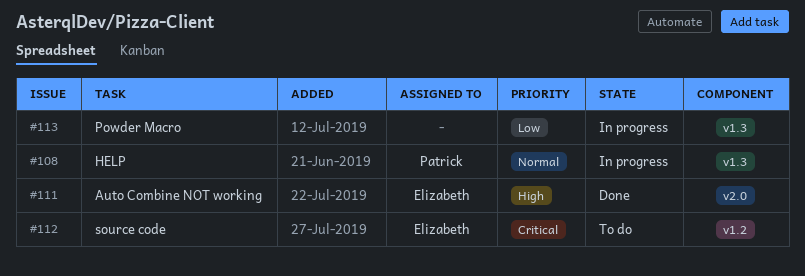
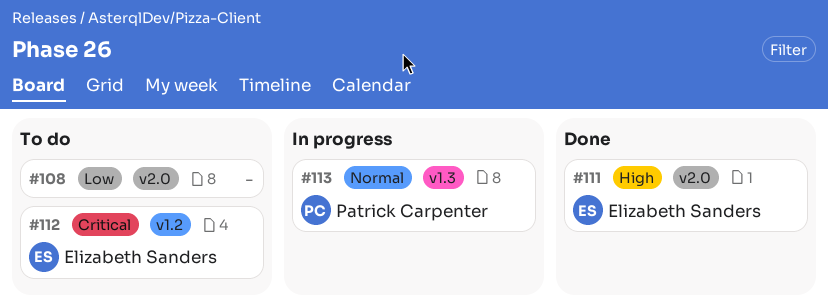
#108, status: In progress -> To do
#108, owner: Patrick Carpenter -> none
#108, priority: Normal -> Low
#108, label: v1.3 -> v2.0
#113, owner: none -> Patrick Carpenter
#113, priority: Low -> Normal

